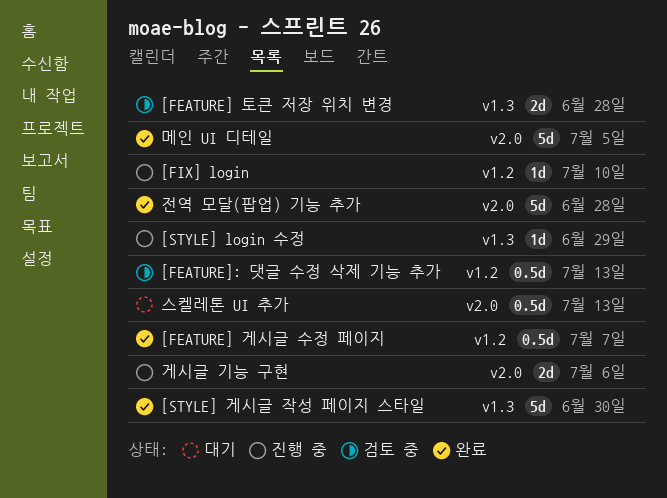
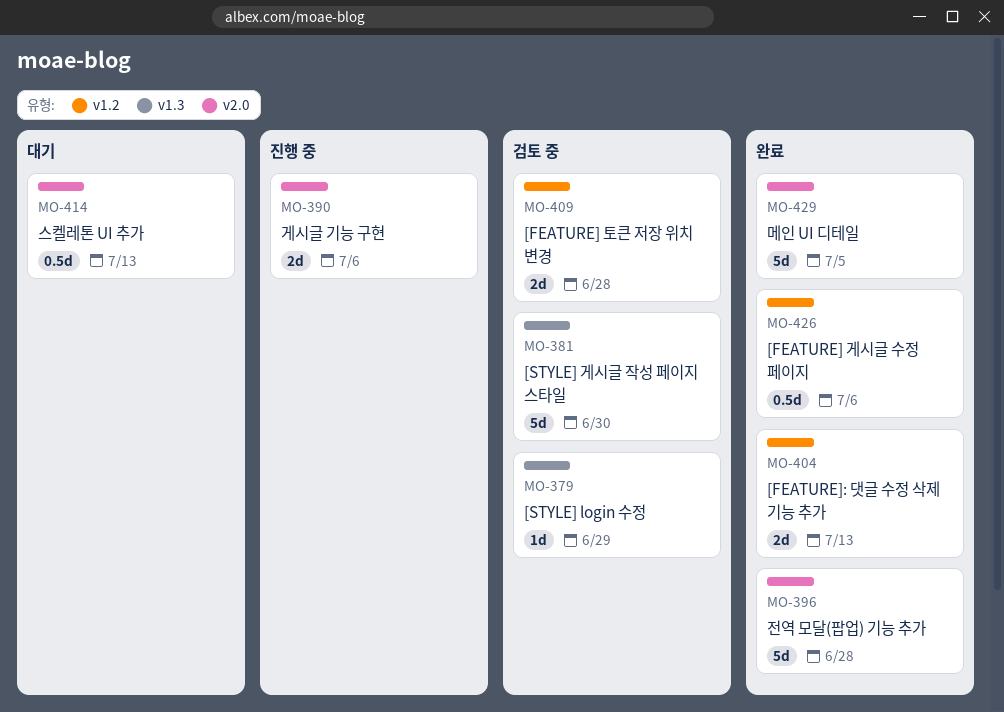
[FEATURE] 게시글 수정 페이지, due: Jul 7 -> Jul 6
[FEATURE] 토큰 저장 위치 변경, label: v1.3 -> v1.2
[FEATURE]: 댓글 수정 삭제 기능 추가, status: 검토 중 -> 완료
[FEATURE]: 댓글 수정 삭제 기능 추가, estimate: 0.5d -> 2d
[FIX] login: present -> none
[STYLE] login 수정, status: 진행 중 -> 검토 중
[STYLE] 게시글 작성 페이지 스타일, status: 완료 -> 검토 중

